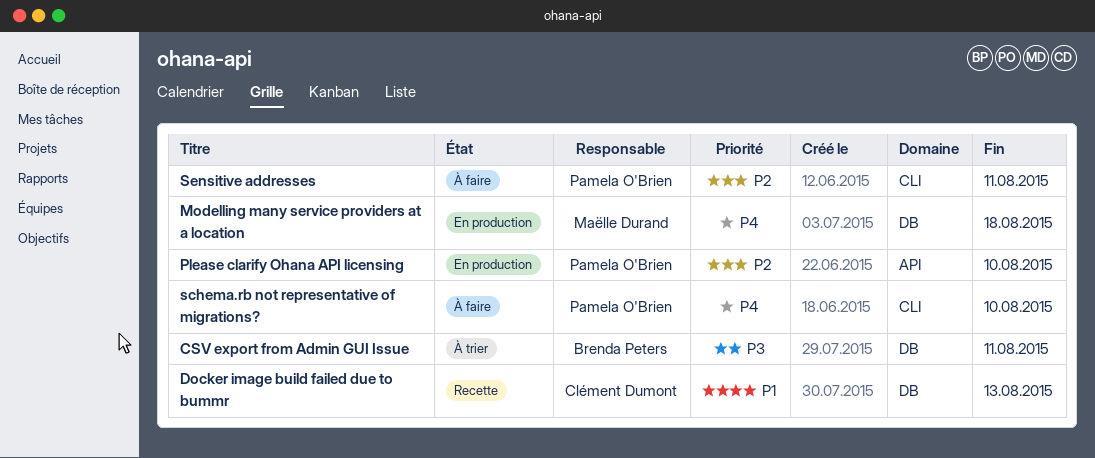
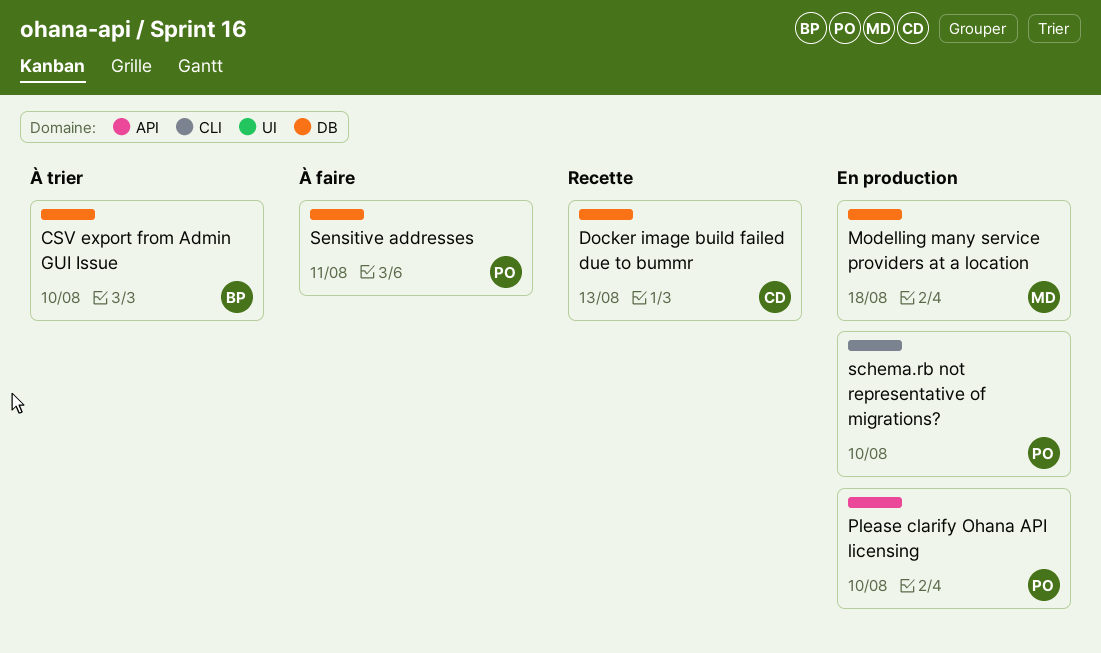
CSV export from Admin GUI Issue, due: Aug 11 -> Aug 10
schema.rb not representative of migrations?, status: À faire -> En production
Sensitive addresses, label: CLI -> DB

